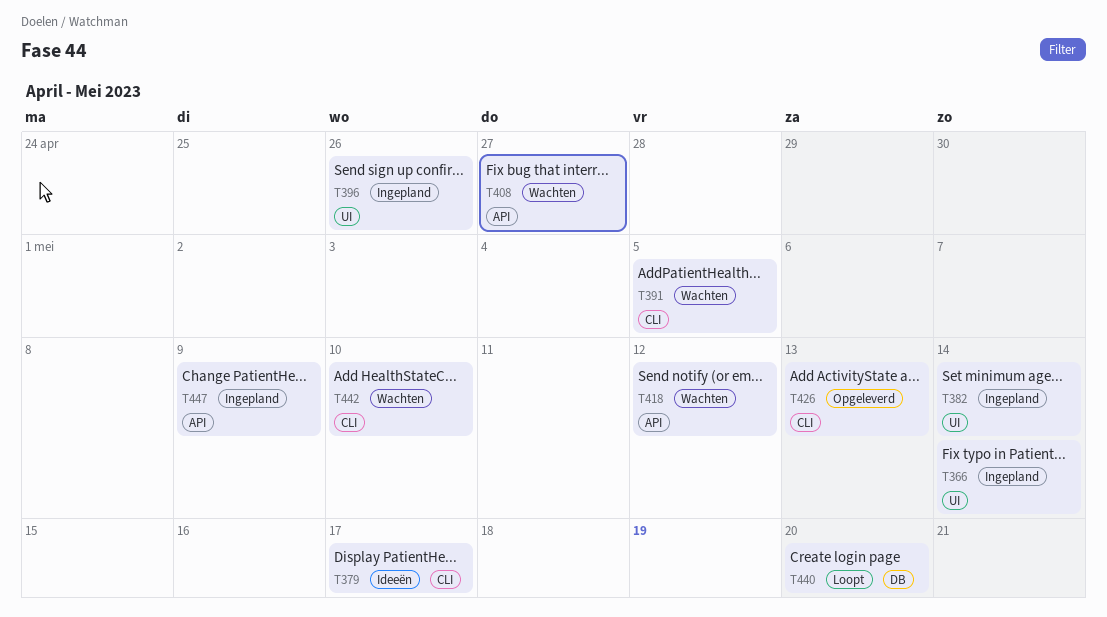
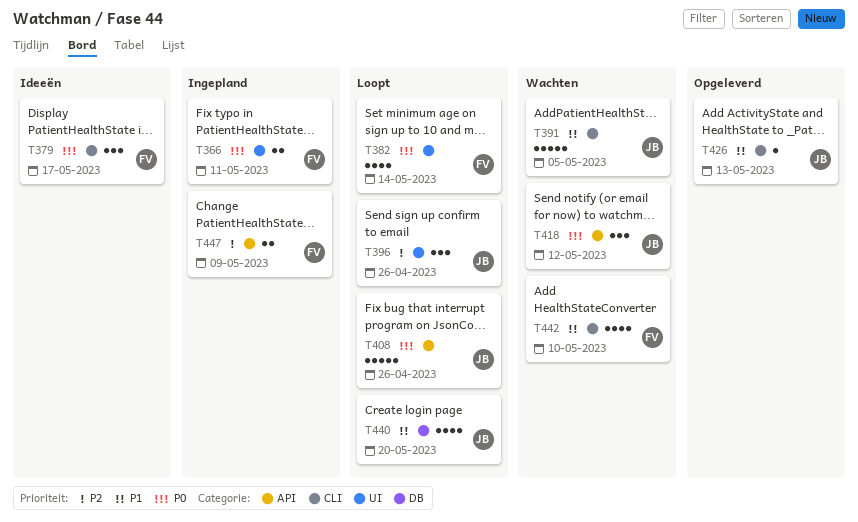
T366, due: May 14 -> May 11
T382, status: Ingepland -> Loopt
T396, status: Ingepland -> Loopt
T408, status: Wachten -> Loopt
T408, due: Apr 27 -> Apr 26

